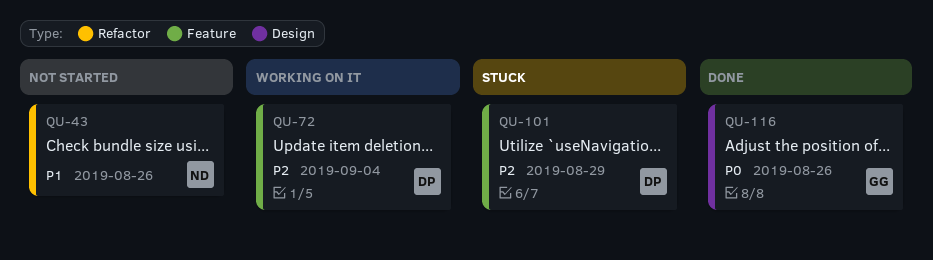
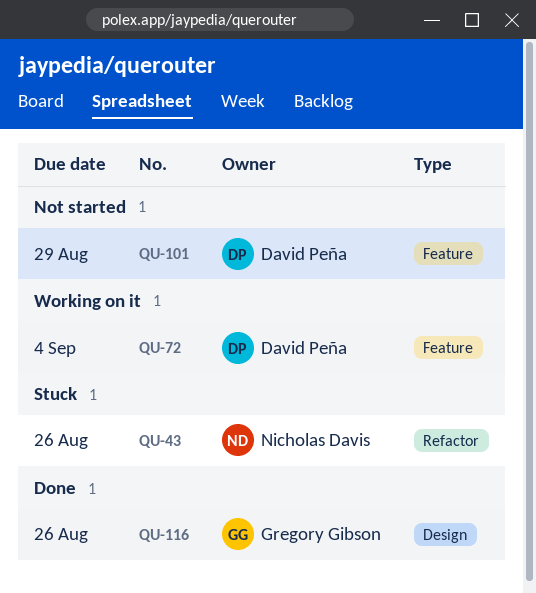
QU-43, status: Not started -> Stuck
QU-101, status: Stuck -> Not started

